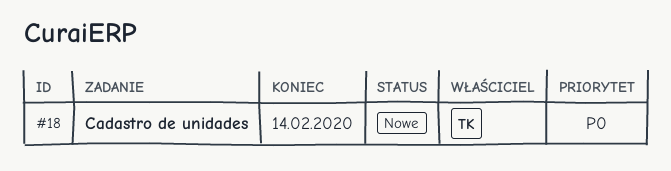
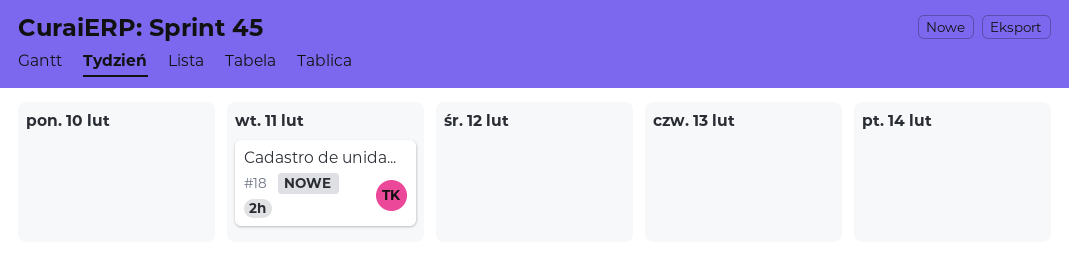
#18, due: Feb 14 -> Feb 11

